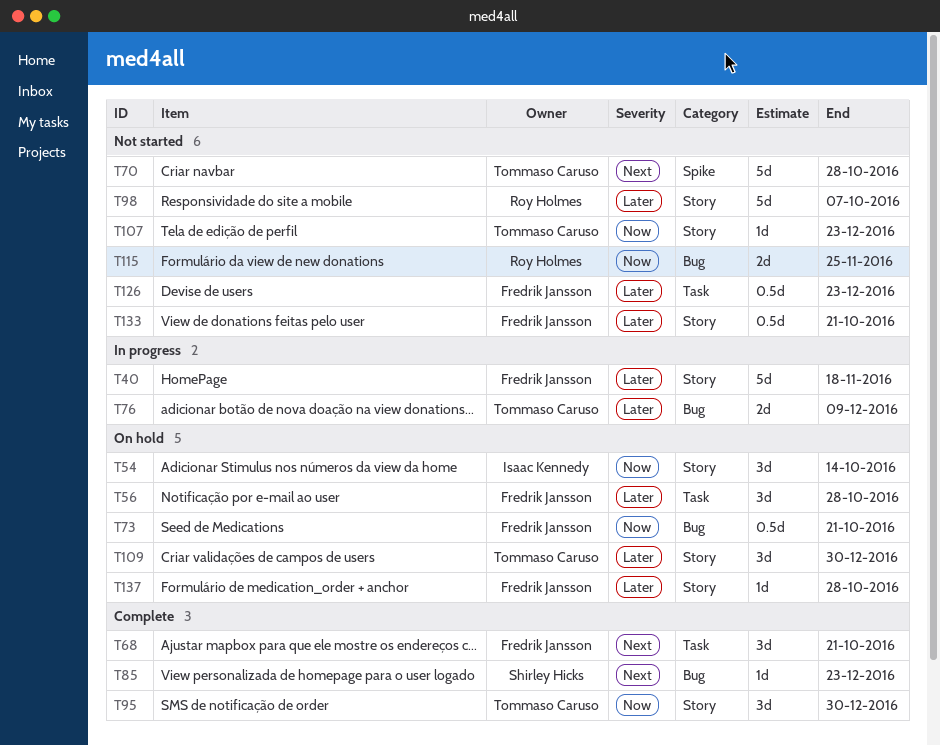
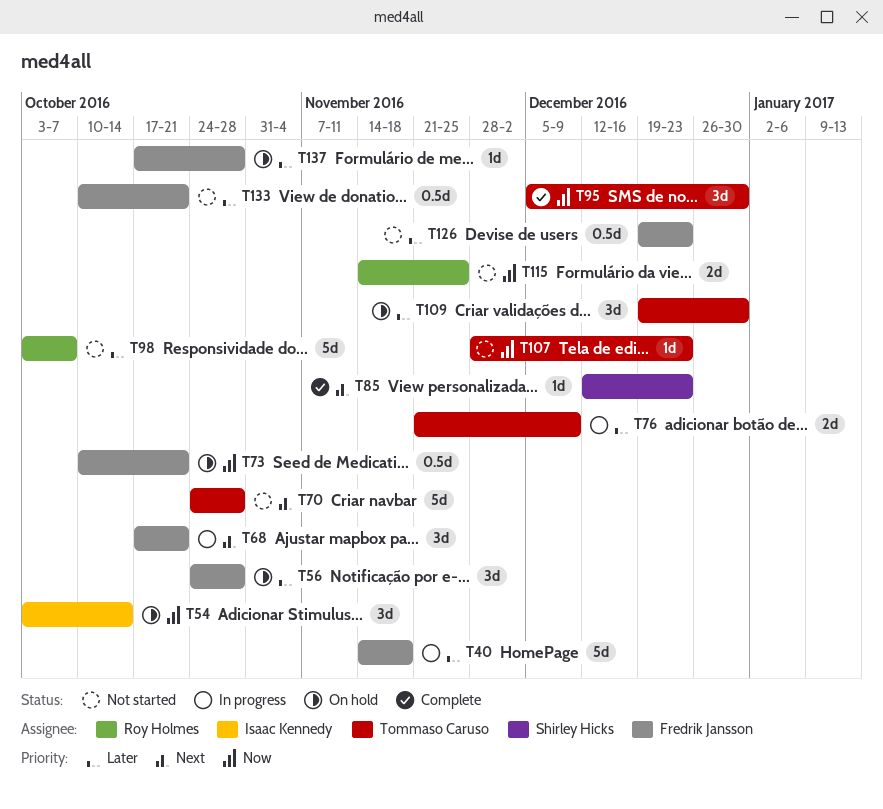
T68, status: Complete -> In progress

